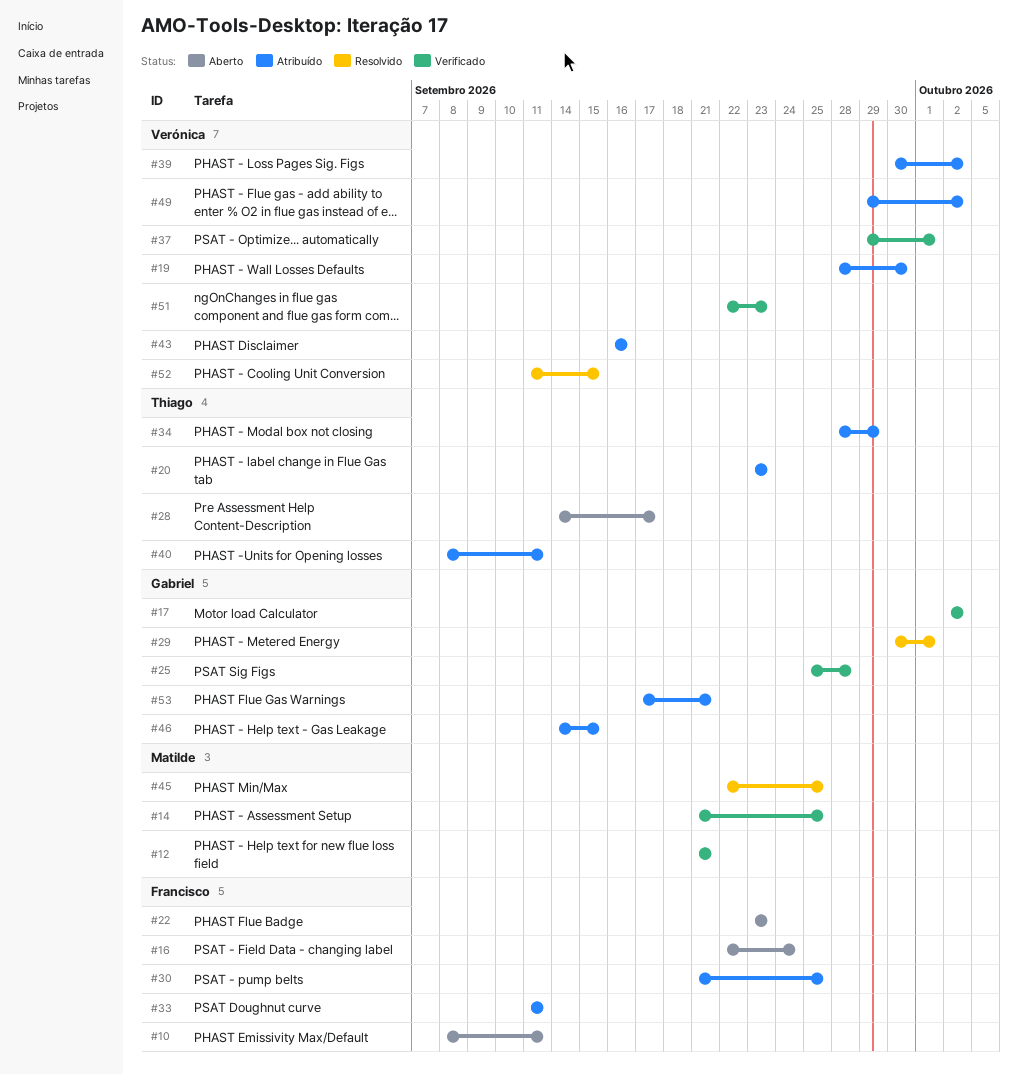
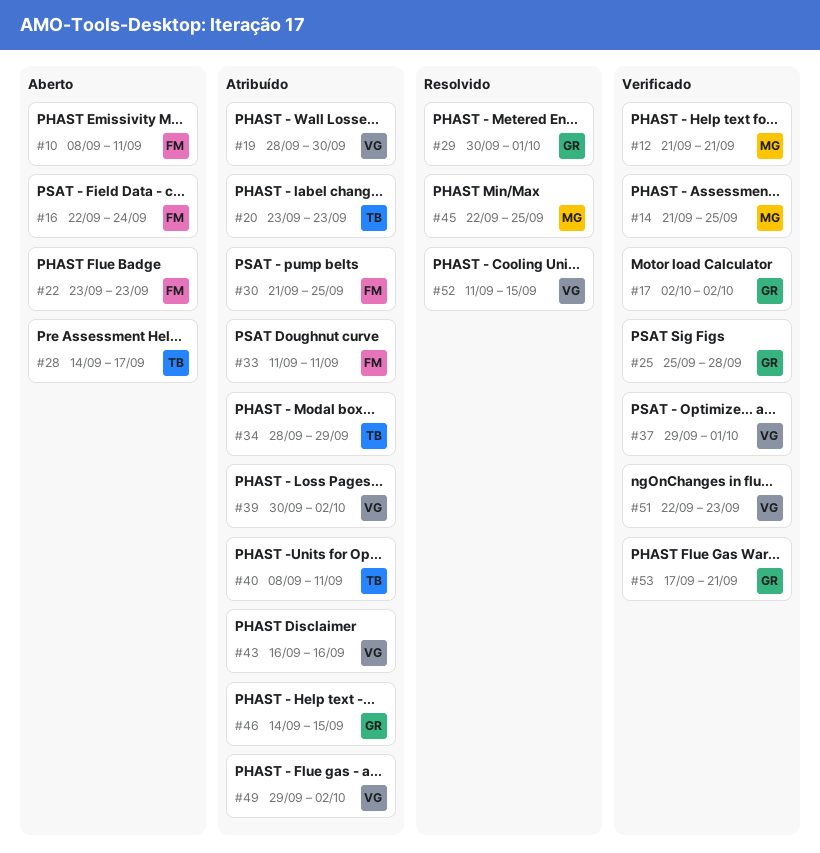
#53, status: Atribuído -> Verificado

